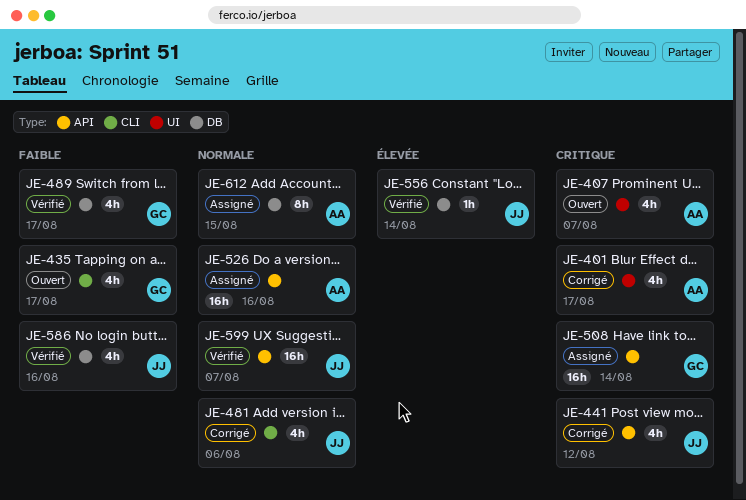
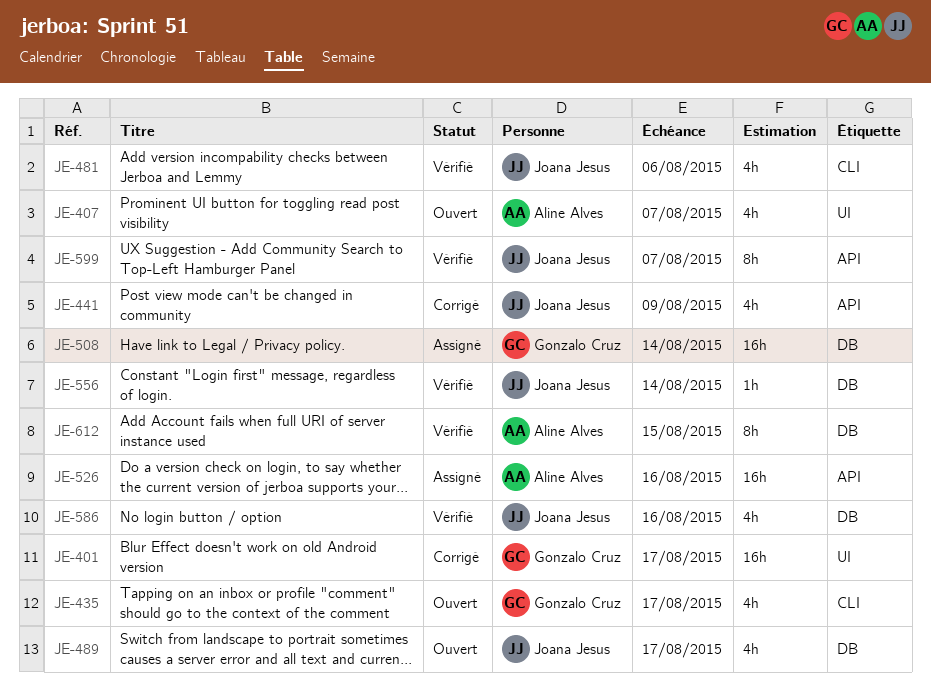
JE-401, owner: Aline Alves -> Gonzalo Cruz
JE-401, estimate: 4h -> 16h
JE-441, due: Aug 12 -> Aug 9
JE-481, status: Corrigé -> Vérifié
JE-489, status: Vérifié -> Ouvert
JE-489, owner: Gonzalo Cruz -> Joana Jesus
JE-508, label: API -> DB
JE-599, estimate: 16h -> 8h
JE-612, status: Assigné -> Vérifié

